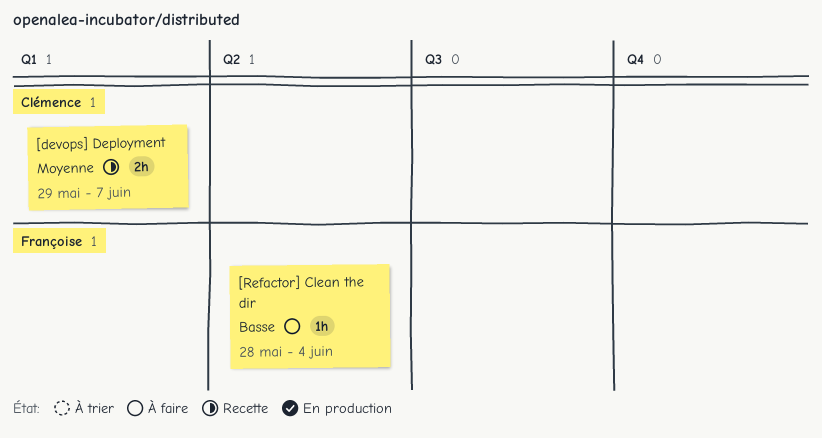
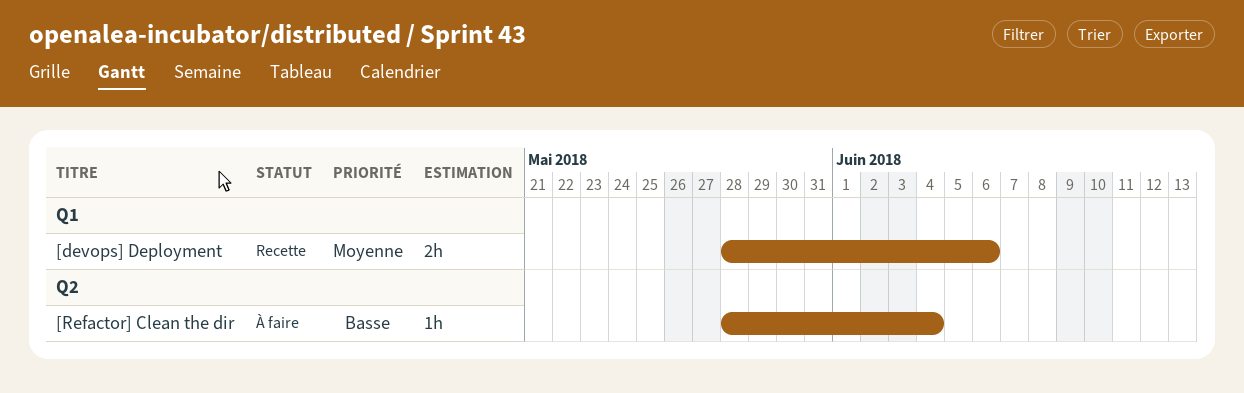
[devops] Deployment, start: May 29 -> May 28
[devops] Deployment, due: Jun 7 -> Jun 6

